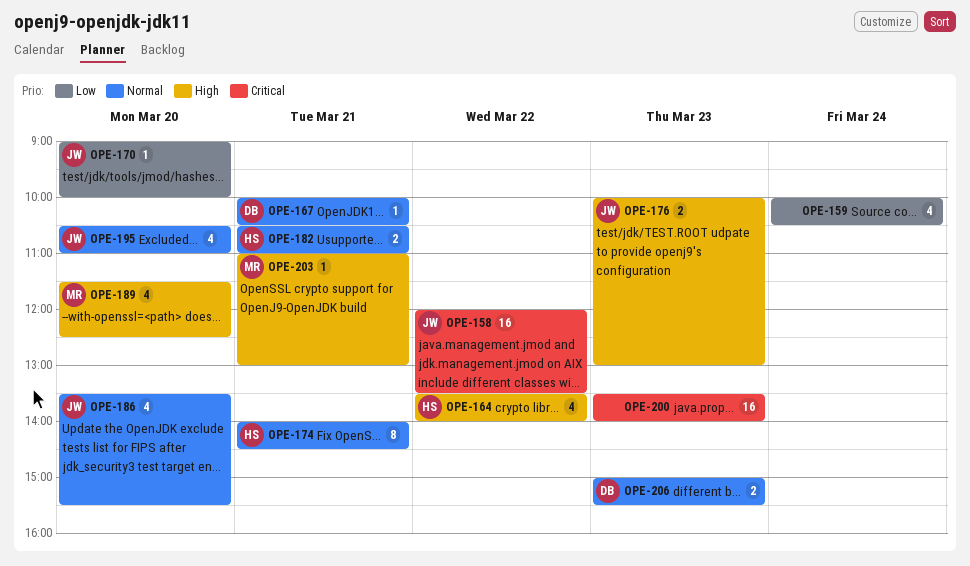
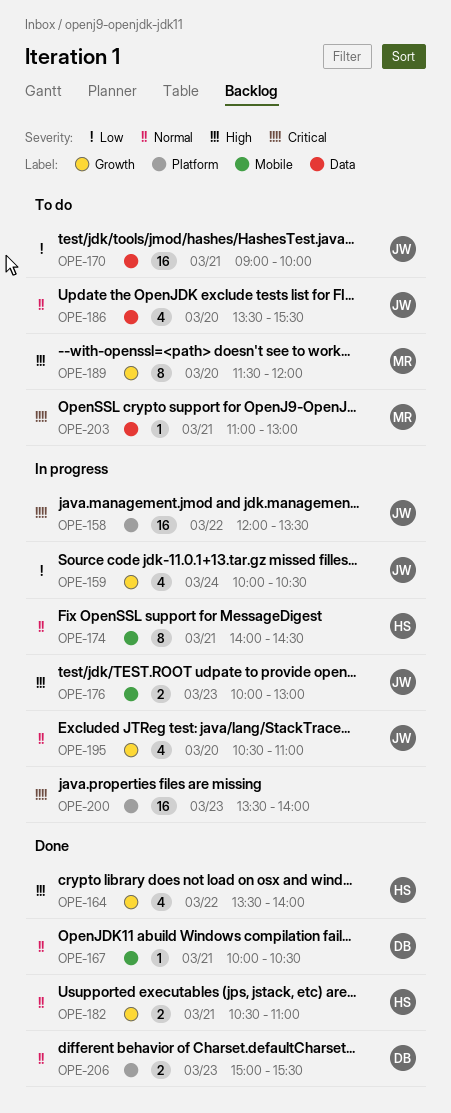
OPE-159, owner: none -> JW
OPE-170, estimate: 1 -> 16
OPE-170, day: Mar 20 -> Mar 21
OPE-189, estimate: 4 -> 8
OPE-189, ends: 12:30 -> 12:00
OPE-203, priority: High -> Critical

